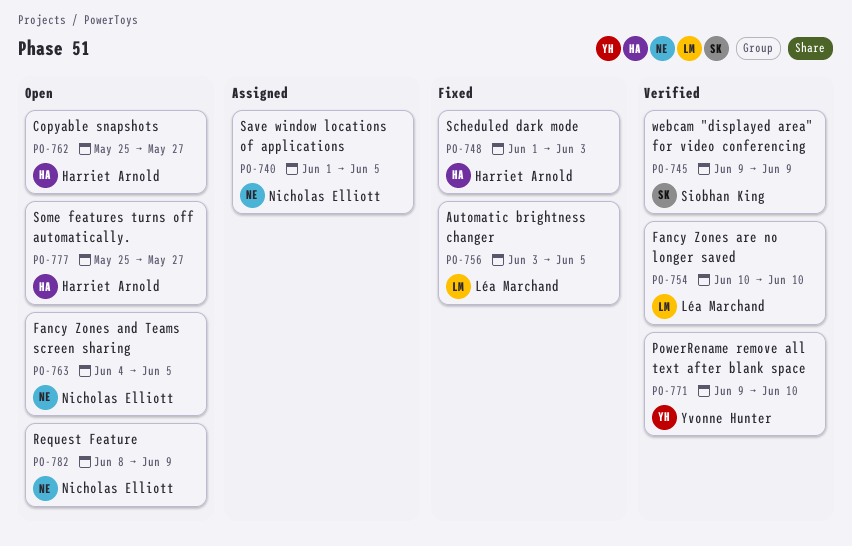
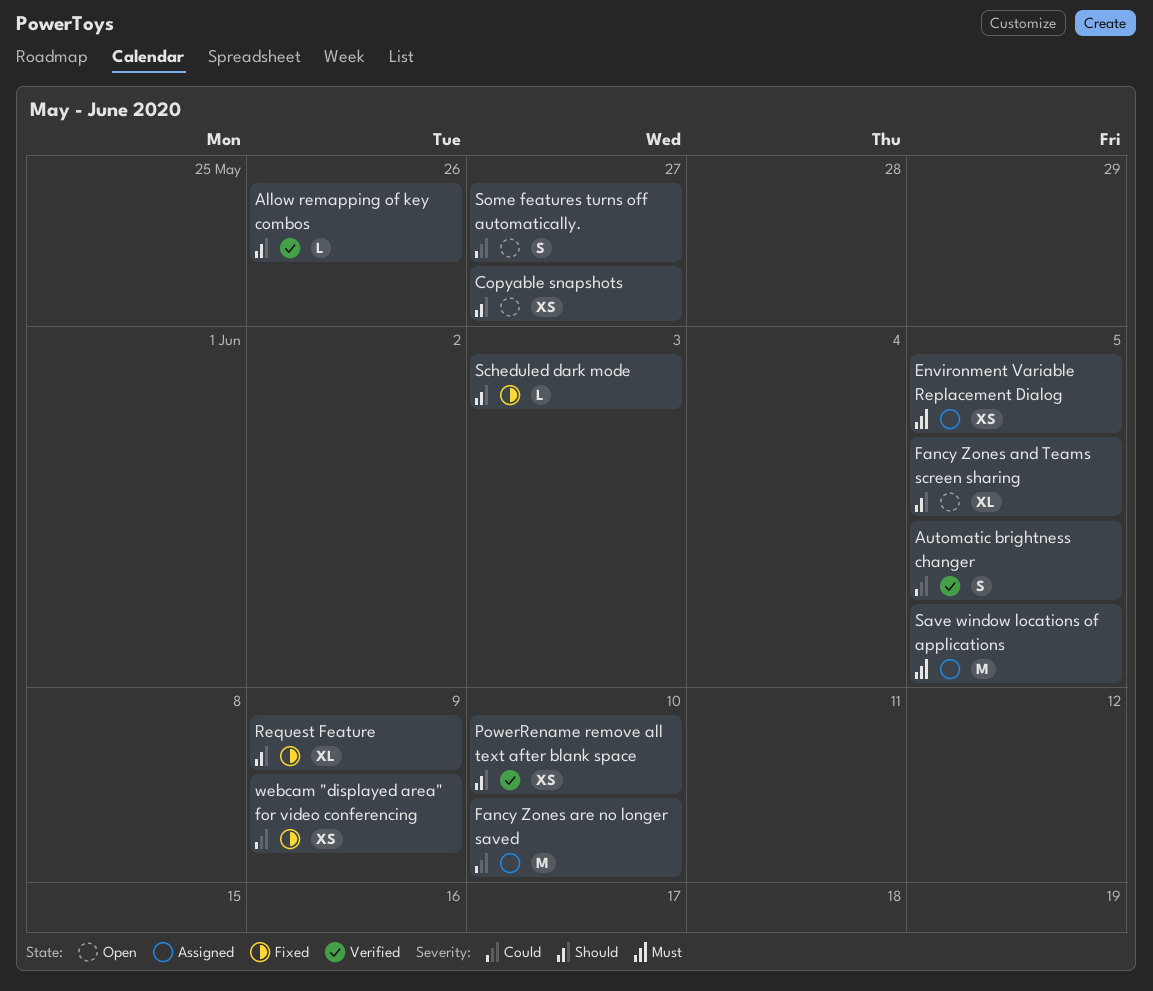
Allow remapping of key combos: none -> present
Automatic brightness changer, status: Fixed -> Verified
Environment Variable Replacement Dialog: none -> present
Fancy Zones are no longer saved, status: Verified -> Assigned
Request Feature, status: Open -> Fixed
webcam "displayed area" for video conferencing, status: Verified -> Fixed

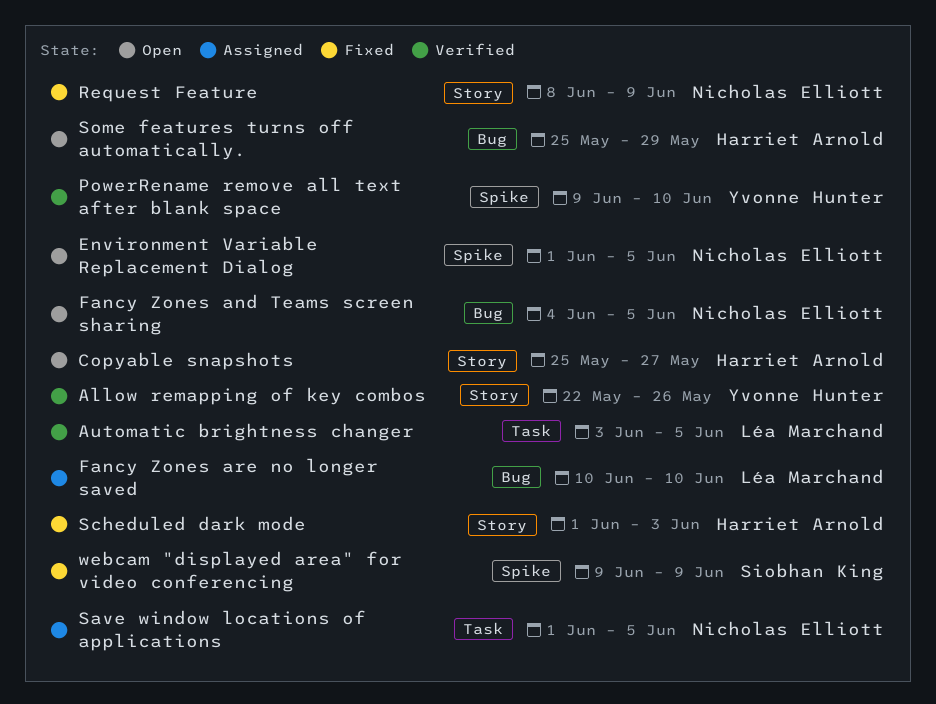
Environment Variable Replacement Dialog, status: Assigned -> Open
Some features turns off automatically., due: May 27 -> May 29

